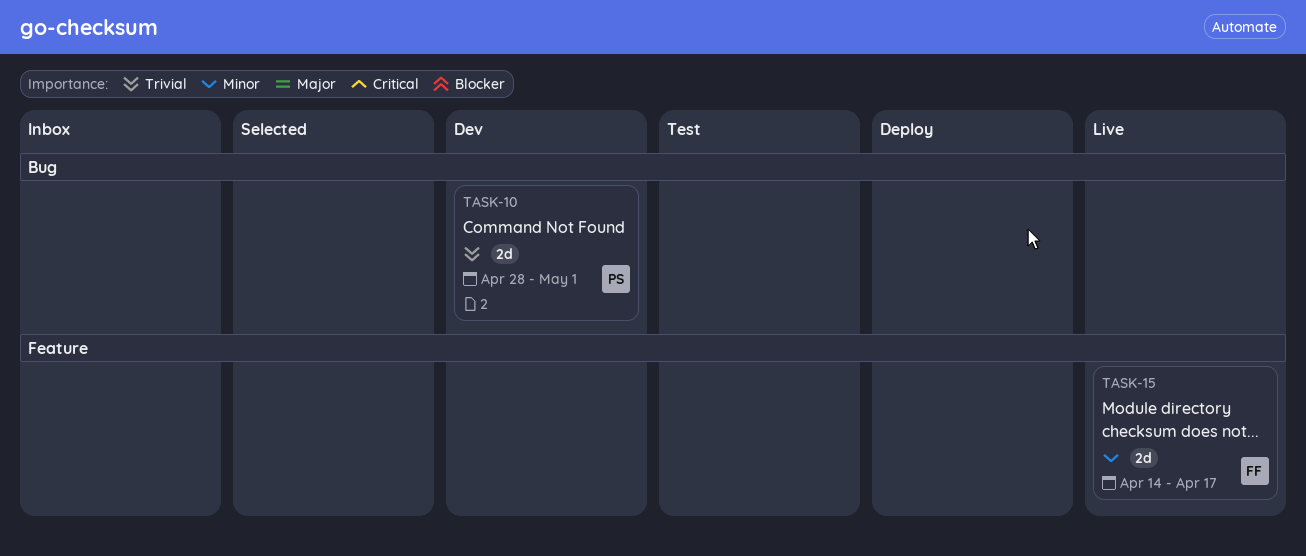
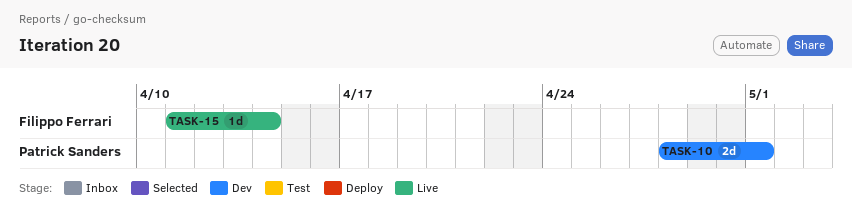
TASK-15, estimate: 2d -> 1d
TASK-15, start: Apr 14 -> Apr 11
TASK-15, due: Apr 17 -> Apr 14

